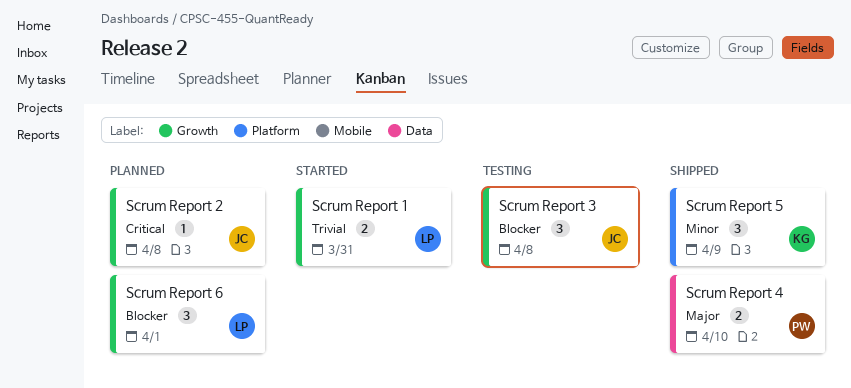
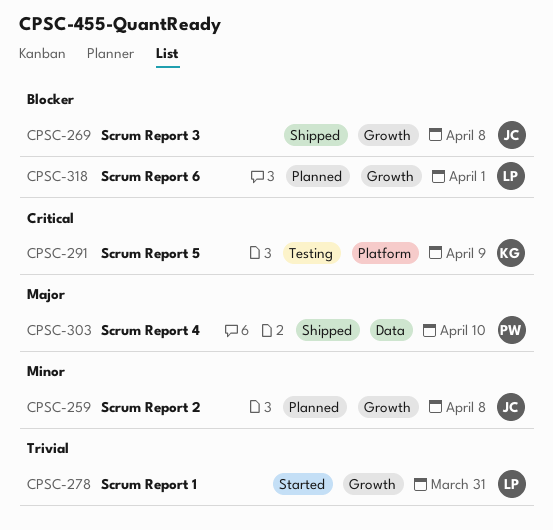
Scrum Report 2, priority: Critical -> Minor
Scrum Report 3, status: Testing -> Shipped
Scrum Report 5, status: Shipped -> Testing
Scrum Report 5, priority: Minor -> Critical

